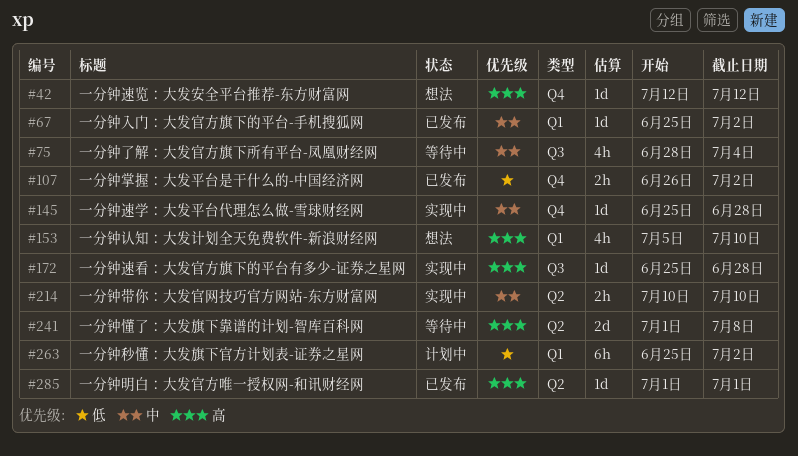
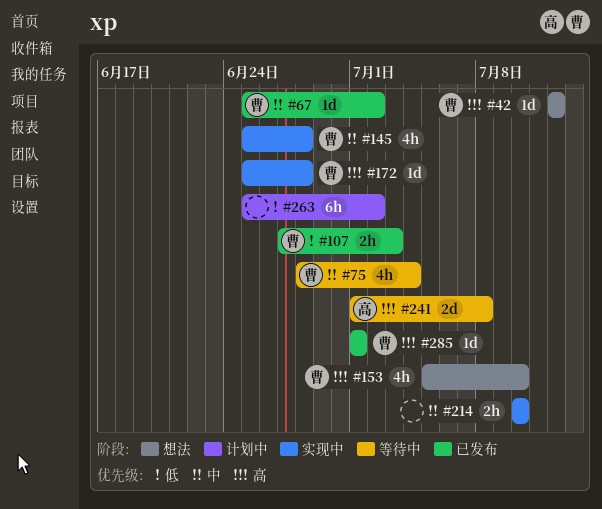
#107, start: Jun 26 -> Jun 27
#107, due: Jul 2 -> Jul 3
#145, estimate: 1d -> 4h

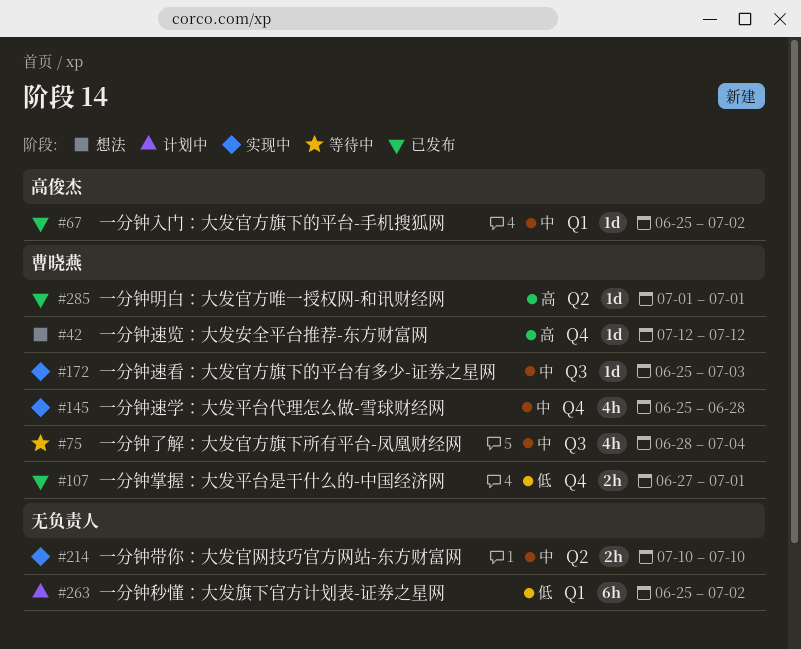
#67, owner: 曹晓燕 -> 高俊杰
#107, due: Jul 3 -> Jul 1
#153: present -> none
#172, priority: 高 -> 中
#172, due: Jun 28 -> Jul 3
#241: present -> none

